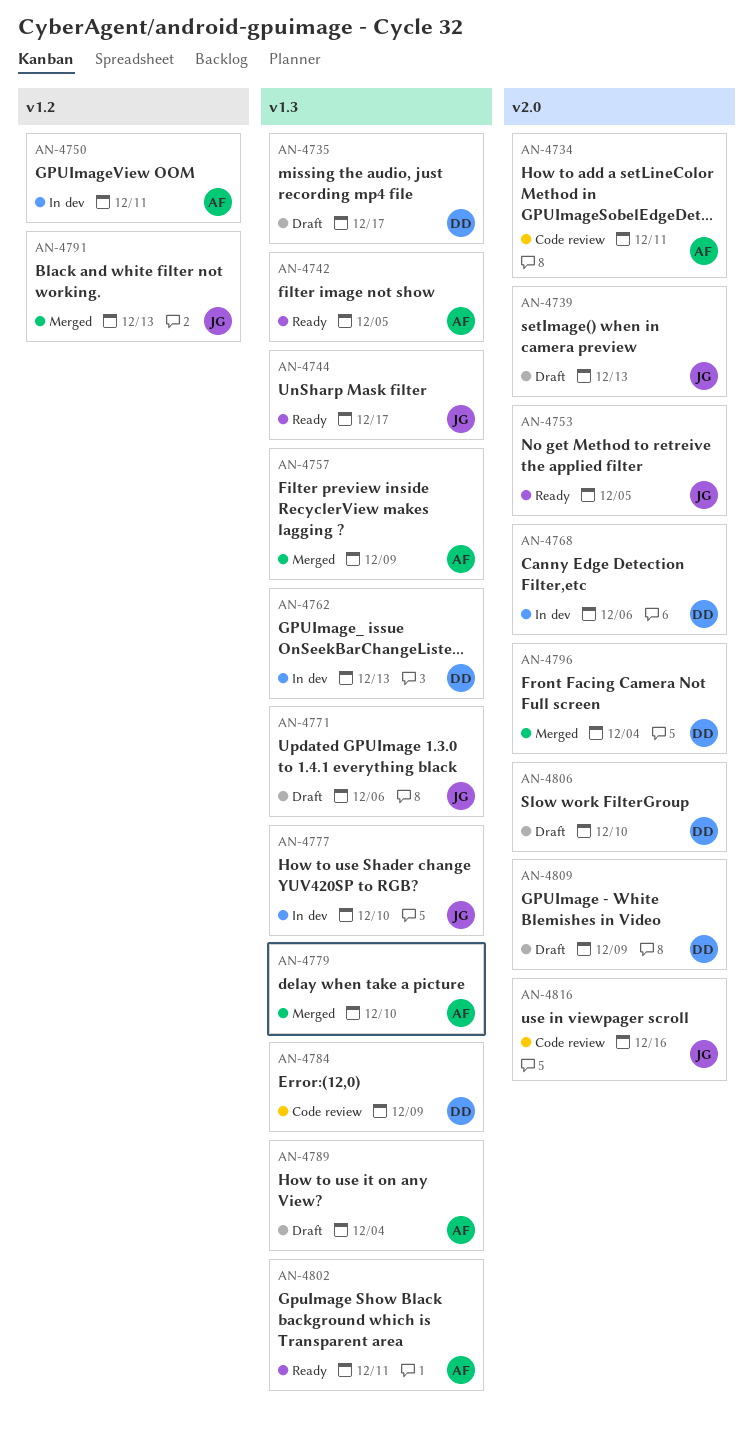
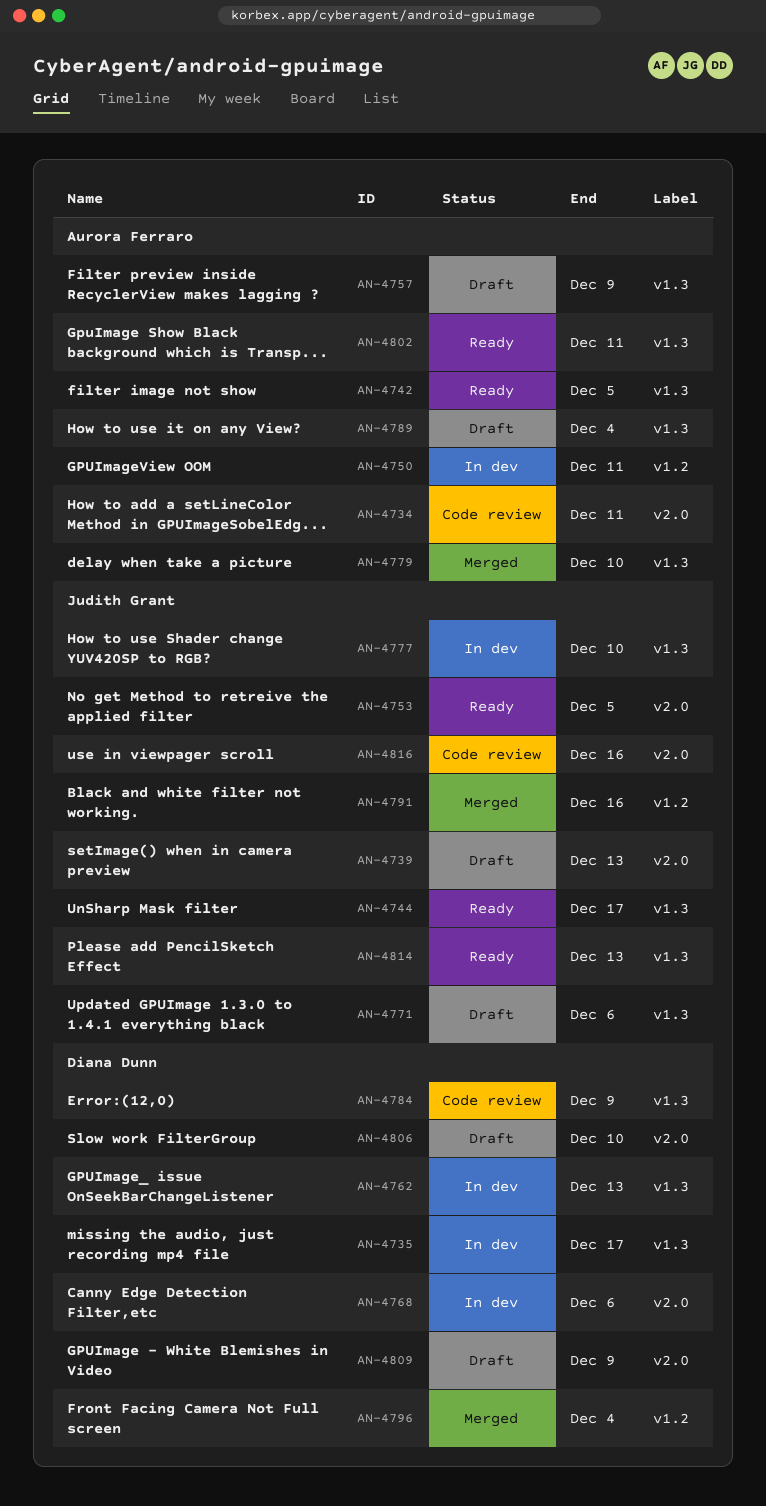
AN-4735, status: Draft -> In dev
AN-4757, status: Merged -> Draft
AN-4791, due: Dec 13 -> Dec 16
AN-4796, label: v2.0 -> v1.2
AN-4814: none -> present

